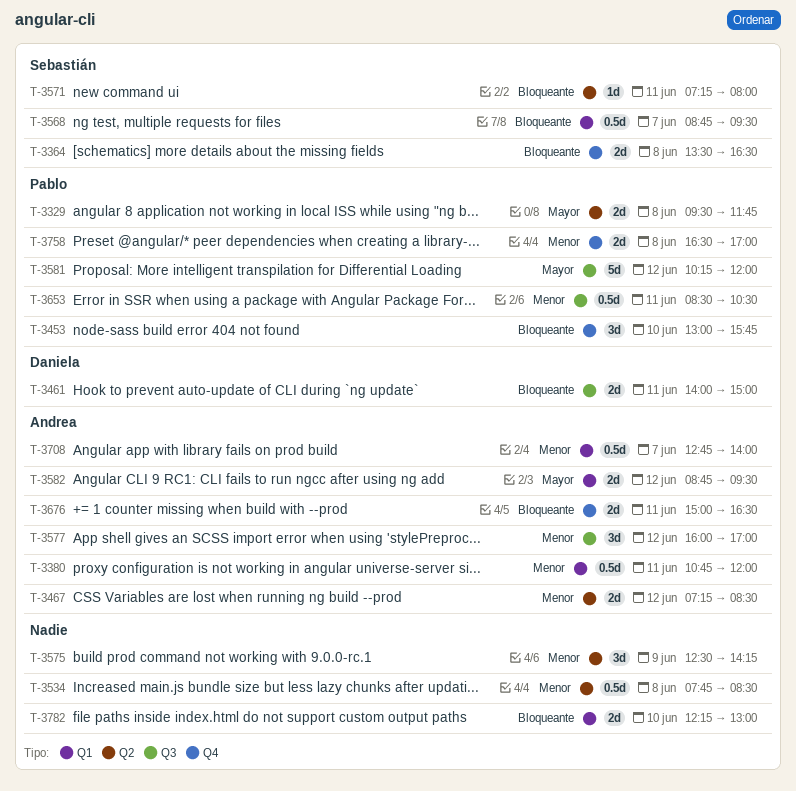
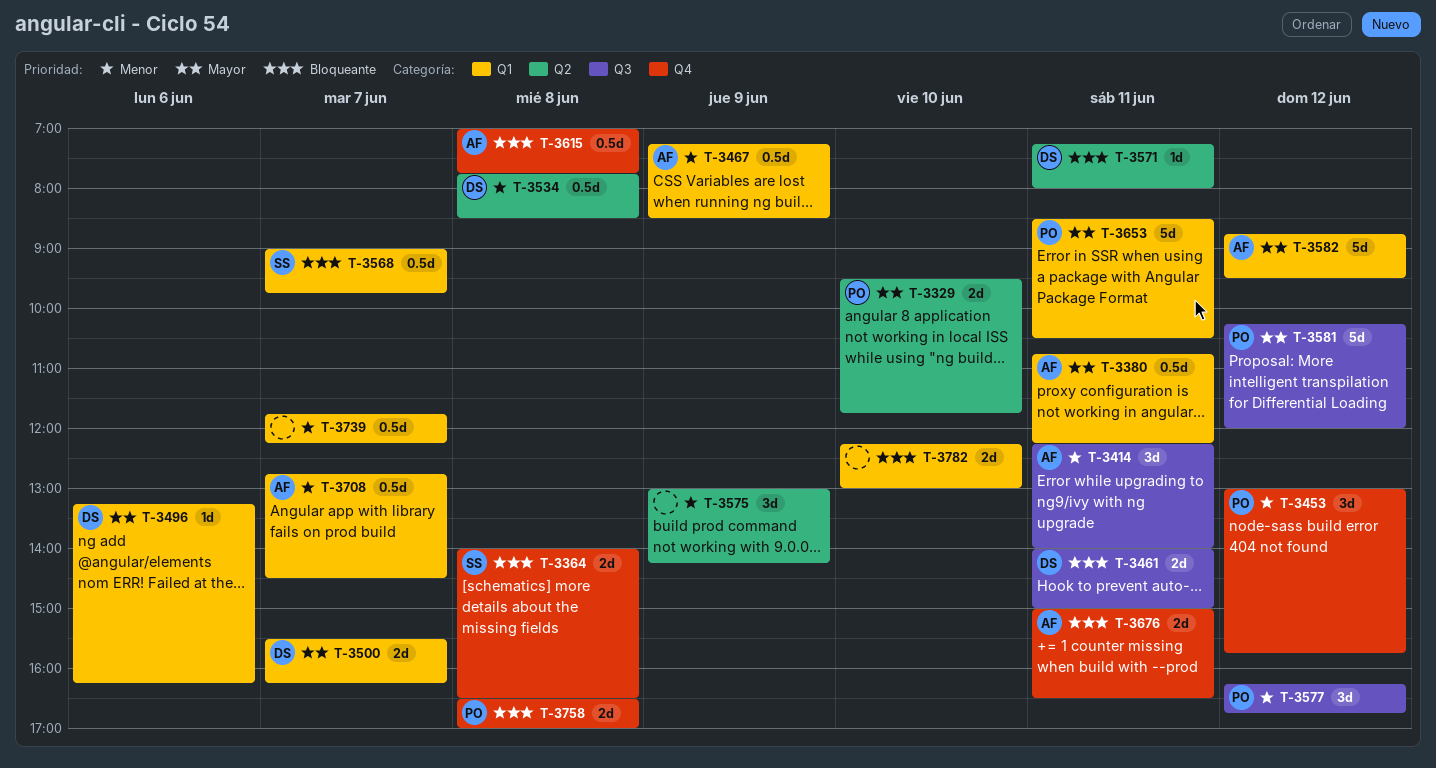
T-3329, day: Jun 8 -> Jun 10
T-3364, begins: 13:30 -> 14:00
T-3380, priority: Menor -> Mayor
T-3380, ends: 12:00 -> 12:15
T-3414: none -> present
T-3453, priority: Bloqueante -> Menor
T-3453, day: Jun 10 -> Jun 12
T-3467, label: Q2 -> Q1
T-3467, estimate: 2d -> 0.5d
T-3467, day: Jun 12 -> Jun 9
T-3496: none -> present
T-3500: none -> present
T-3534, owner: none -> Daniela
T-3568, begins: 08:45 -> 09:00
T-3568, ends: 09:30 -> 09:45
T-3571, owner: Sebastián -> Daniela
T-3575, begins: 12:30 -> 13:00
T-3577, owner: Andrea -> Pablo
T-3577, begins: 16:00 -> 16:15
T-3577, ends: 17:00 -> 16:45
T-3582, estimate: 2d -> 5d
T-3615: none -> present
T-3653, priority: Menor -> Mayor
T-3653, label: Q3 -> Q1
T-3653, estimate: 0.5d -> 5d
T-3708, ends: 14:00 -> 14:30
T-3739: none -> present
T-3758, priority: Menor -> Bloqueante

